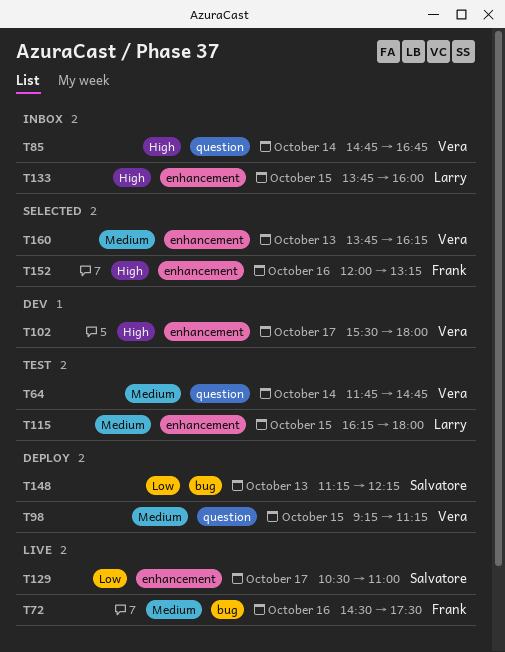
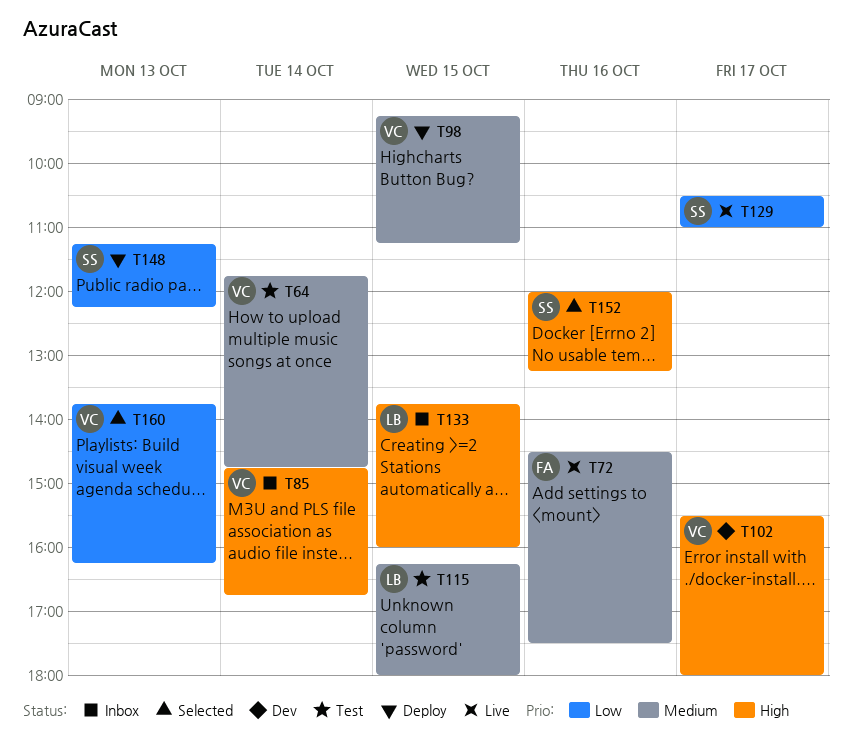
T152, owner: Frank -> Salvatore
T160, priority: Medium -> Low

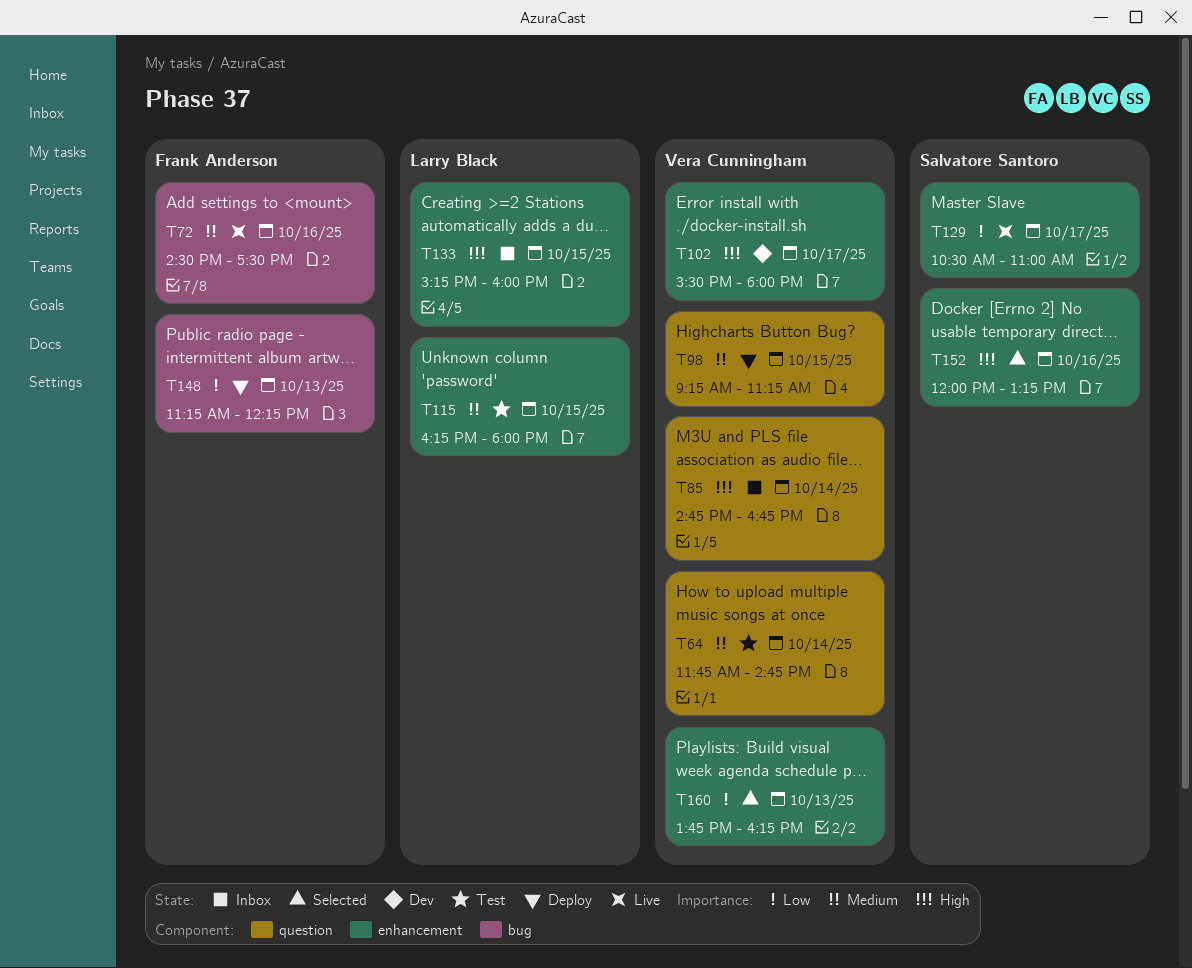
T133, begins: 13:45 -> 15:15
T148, owner: Salvatore Santoro -> Frank Anderson

